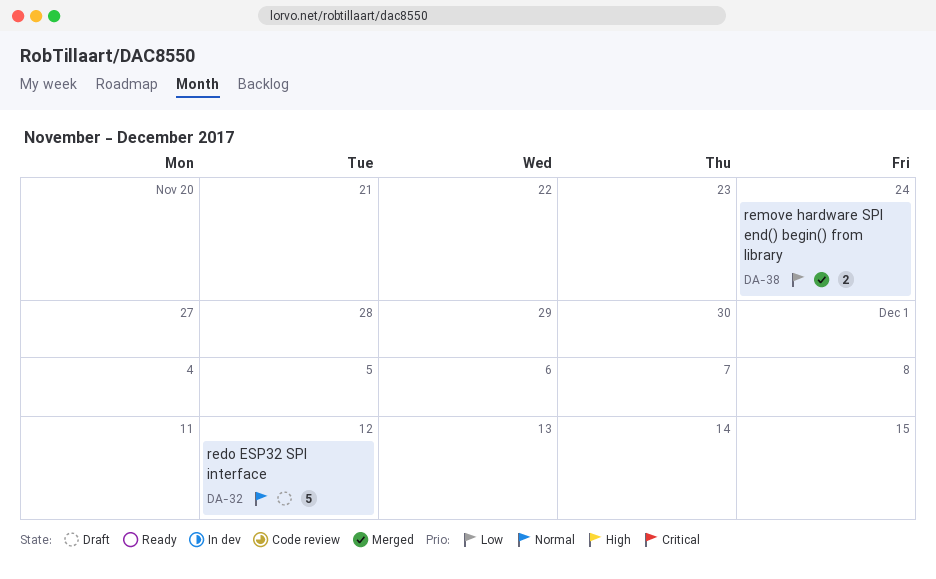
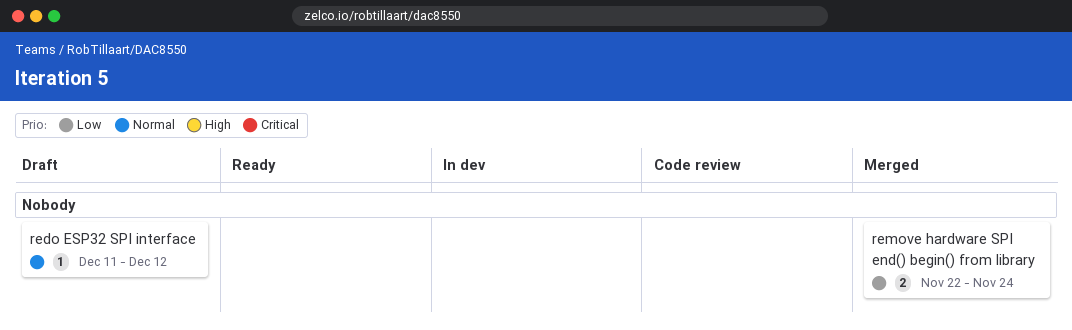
redo ESP32 SPI interface, estimate: 5 -> 1

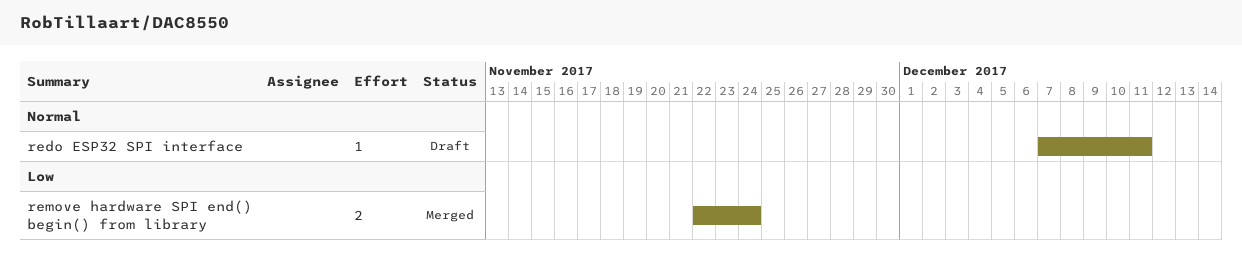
redo ESP32 SPI interface, start: Dec 11 -> Dec 7
redo ESP32 SPI interface, due: Dec 12 -> Dec 11

